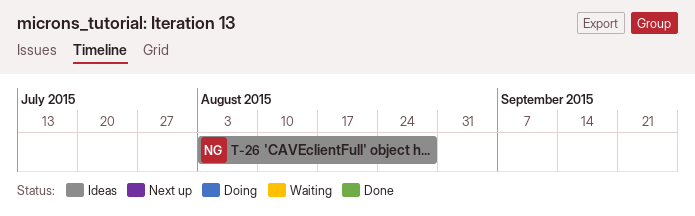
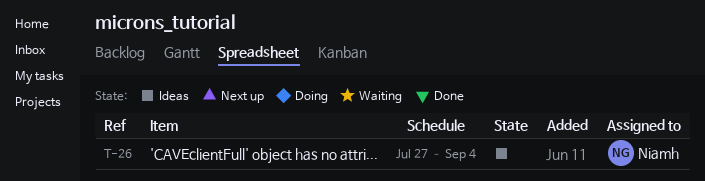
T-26, start: Aug 3 -> Jul 27
T-26, due: Aug 28 -> Sep 4

